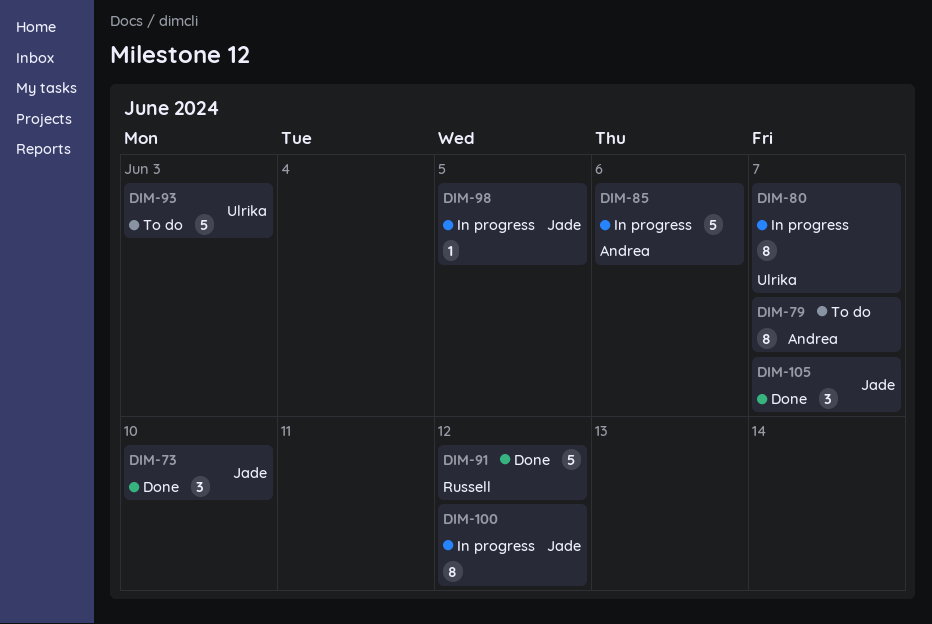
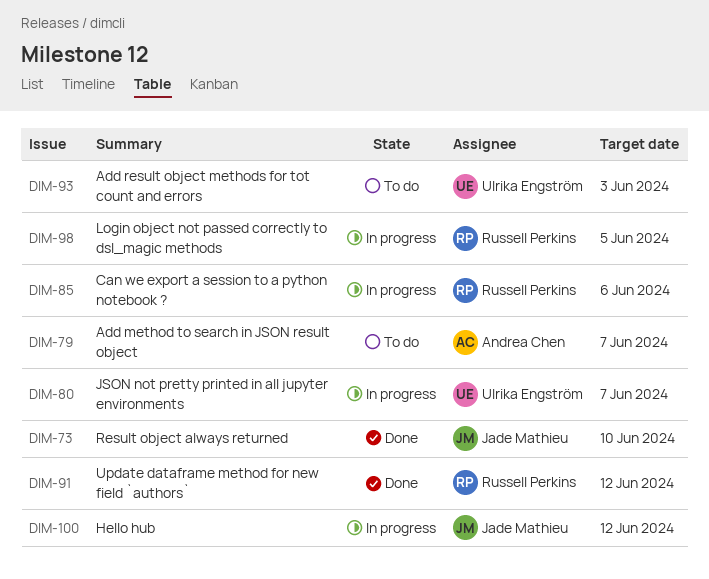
DIM-85, owner: Andrea Chen -> Russell Perkins
DIM-98, owner: Jade Mathieu -> Russell Perkins
DIM-105: present -> none

